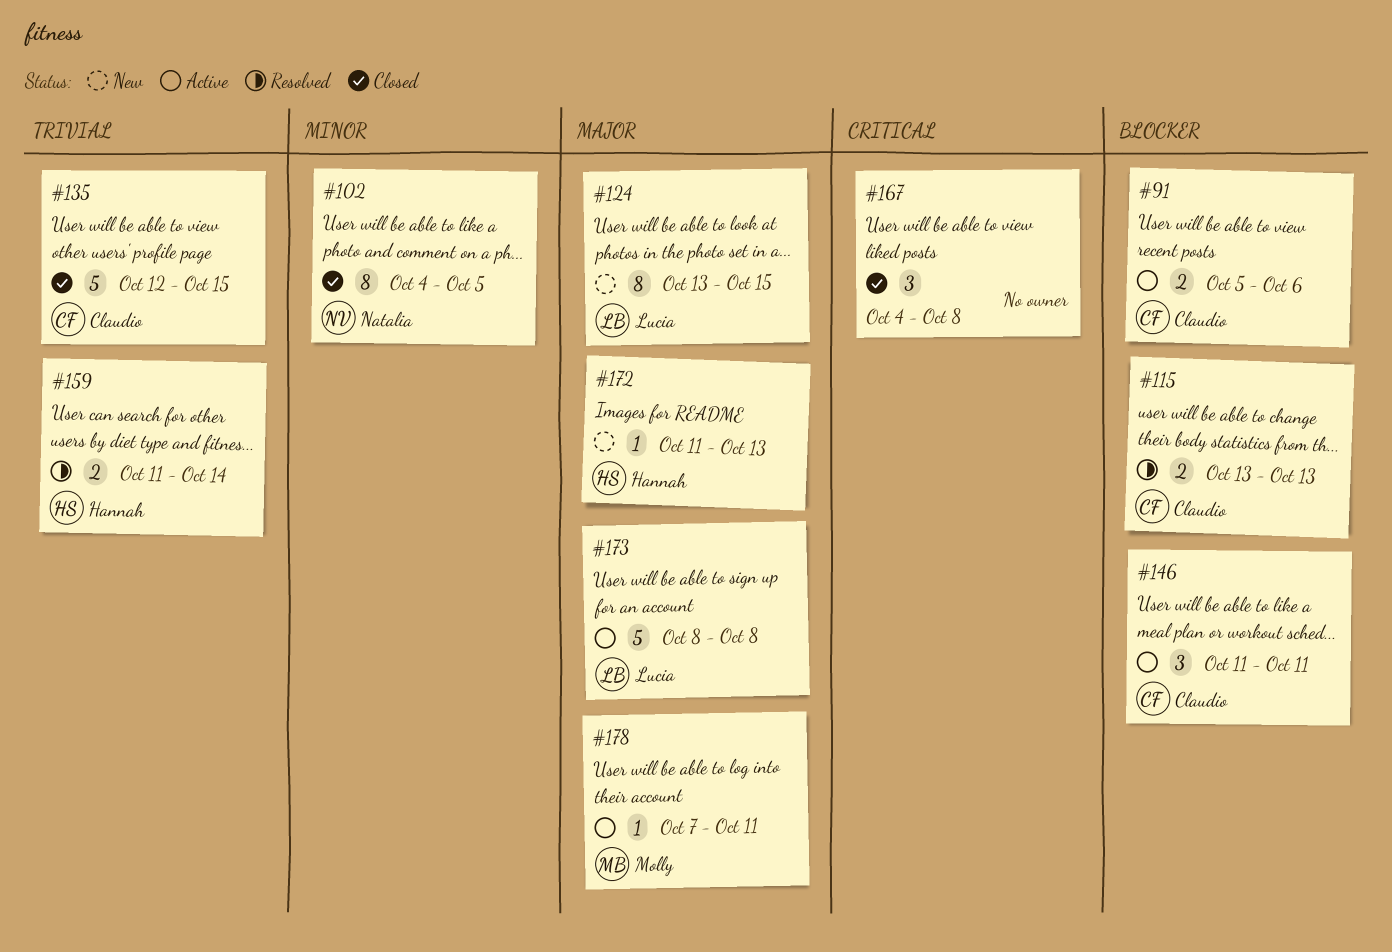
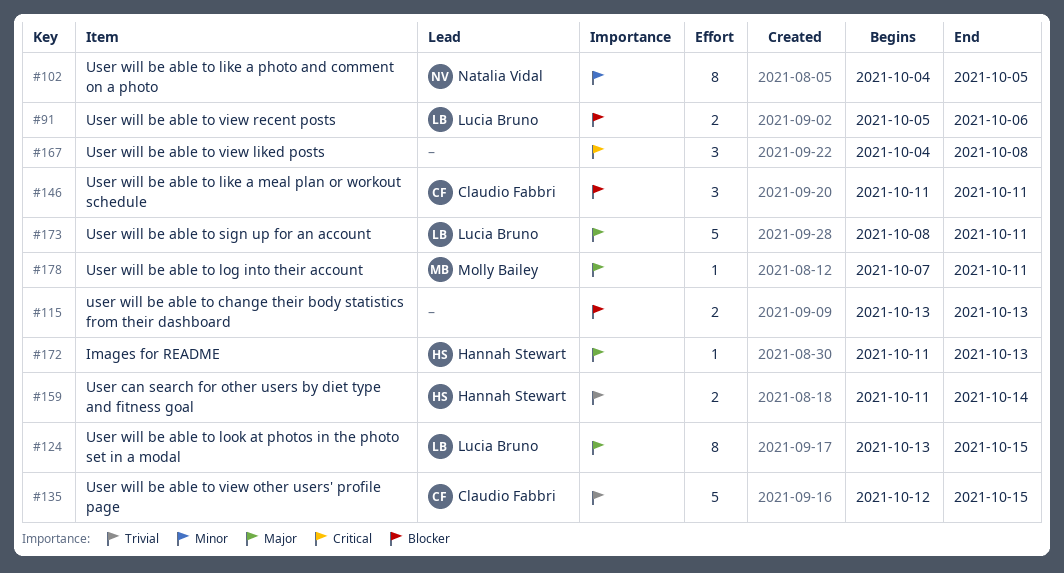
#91, owner: Claudio Fabbri -> Lucia Bruno
#115, owner: Claudio Fabbri -> none
#173, due: Oct 8 -> Oct 11

